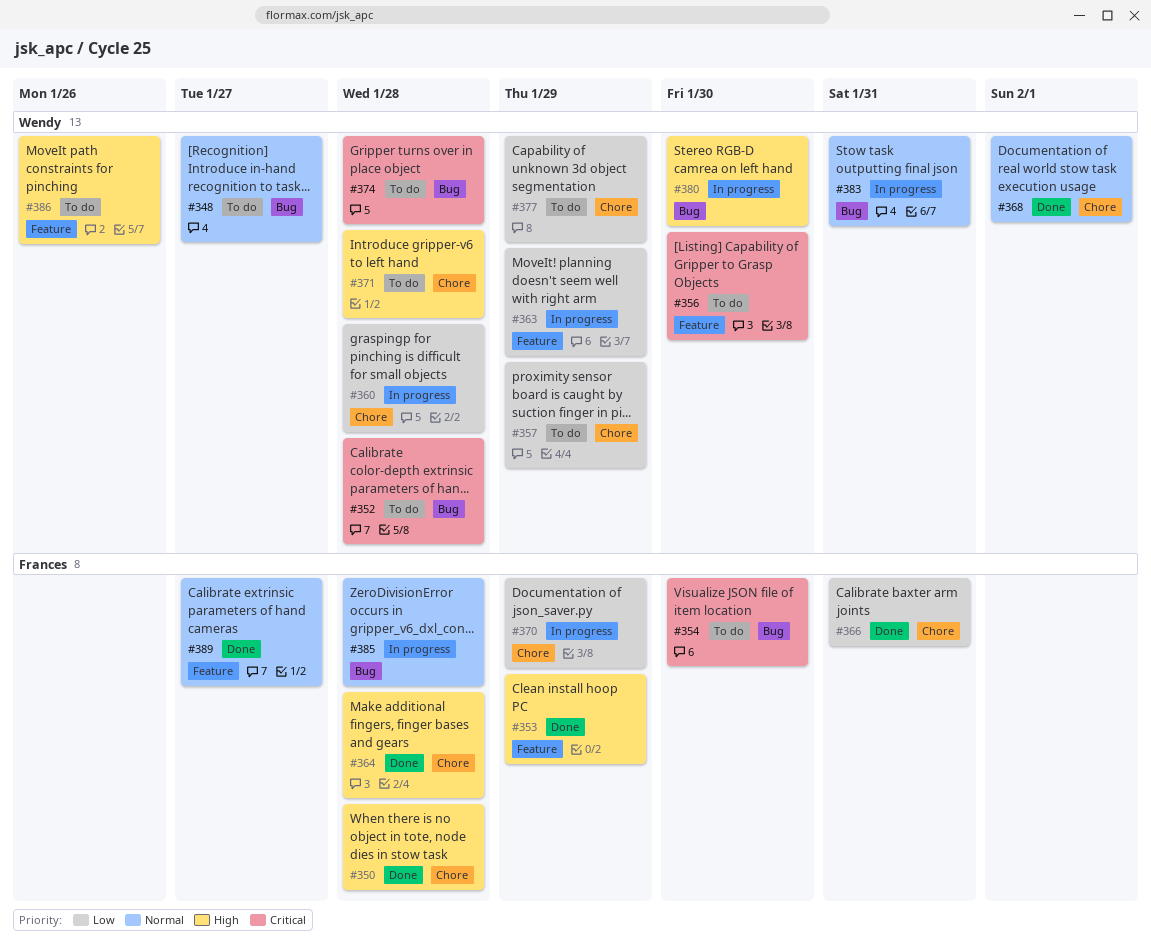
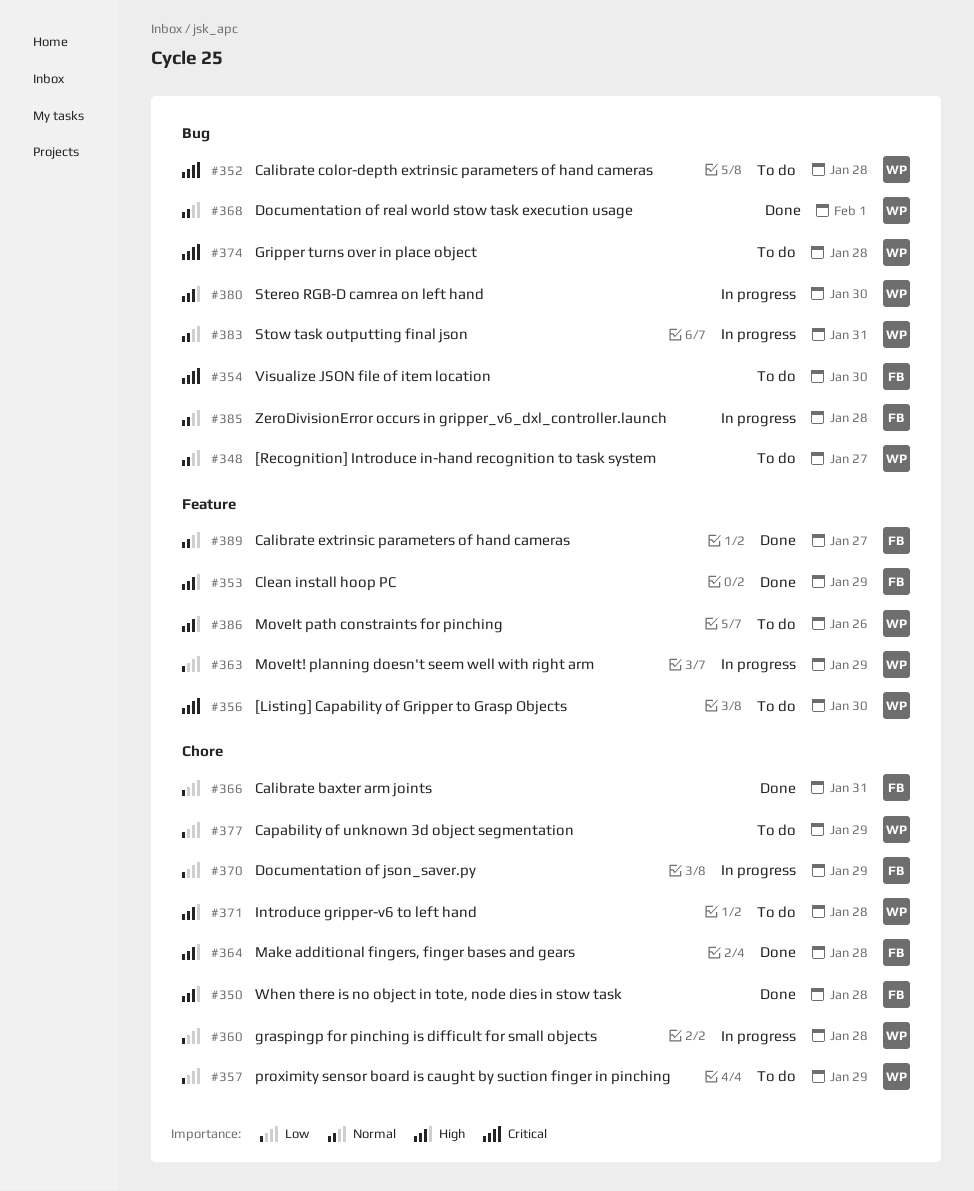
#368, label: Chore -> Bug

